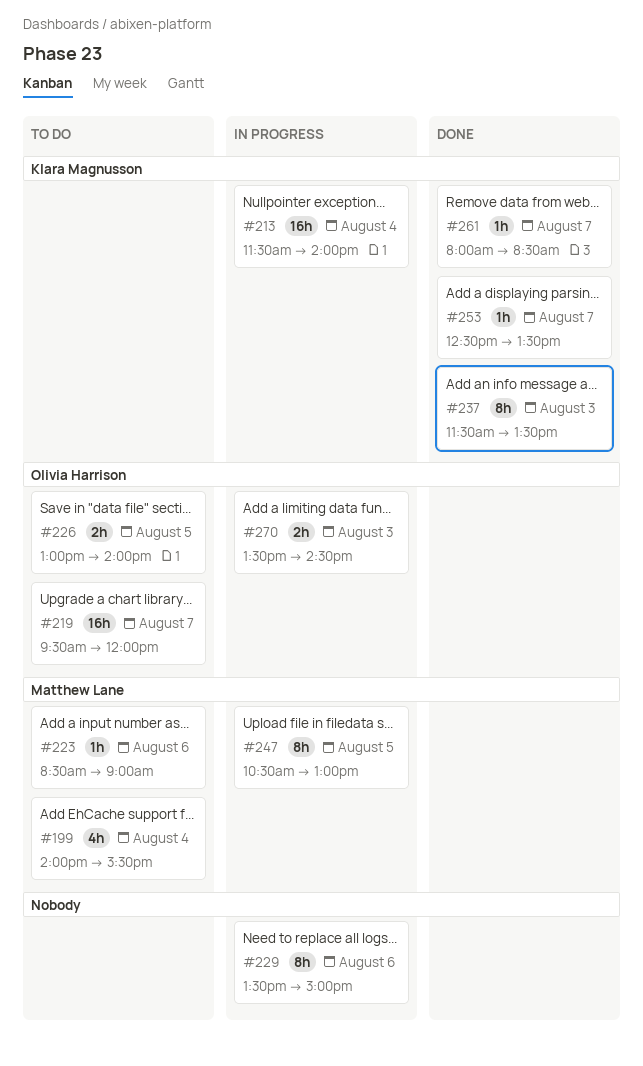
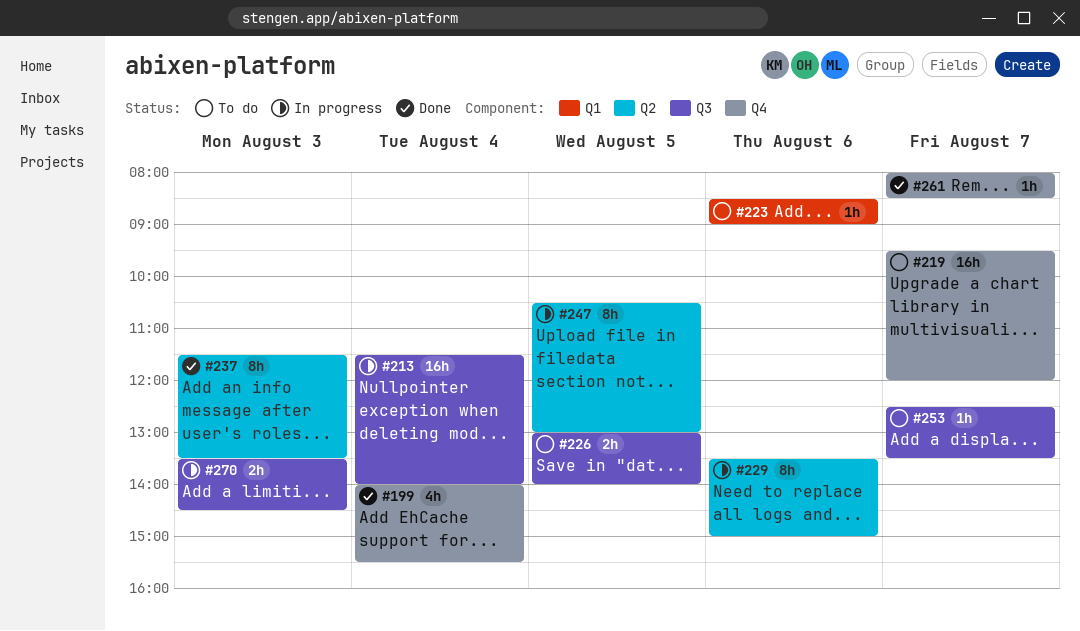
#199, status: To do -> Done
#253, status: Done -> To do

